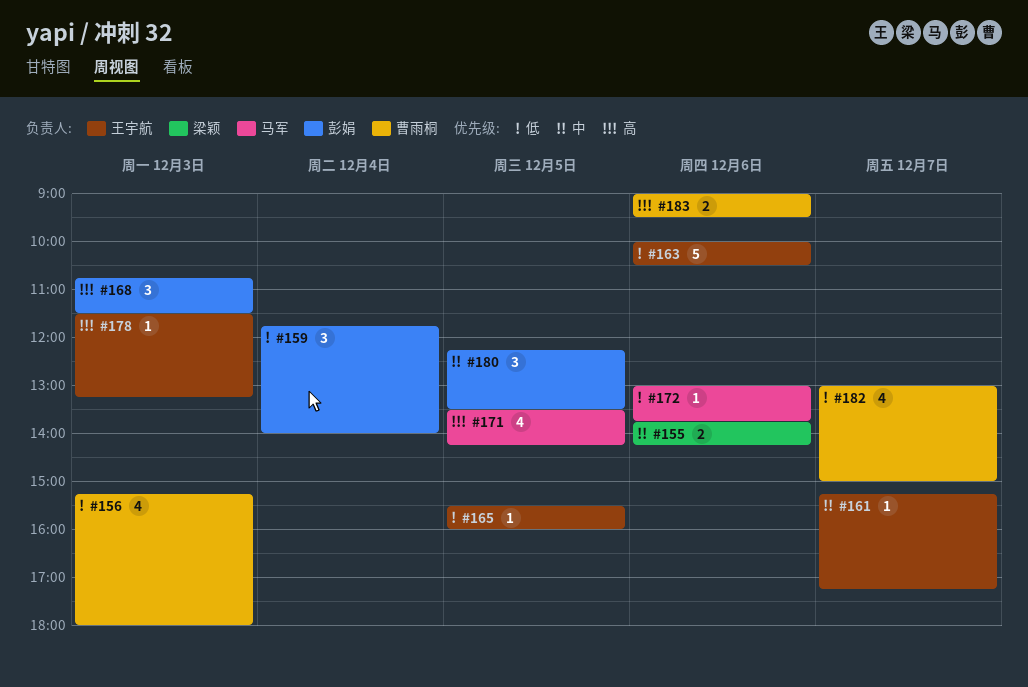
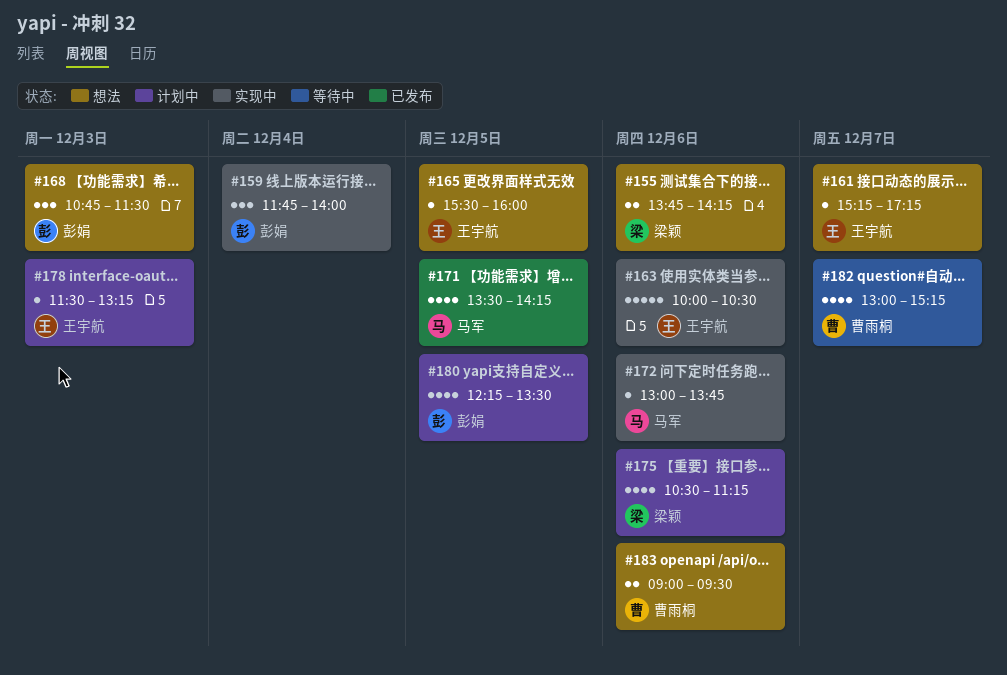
#156: present -> none
#175: none -> present
#180, estimate: 3 -> 4
#182, ends: 15:00 -> 15:15

